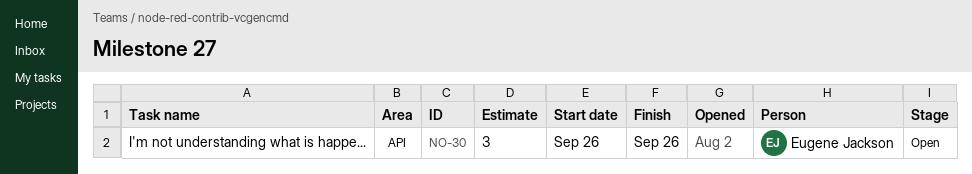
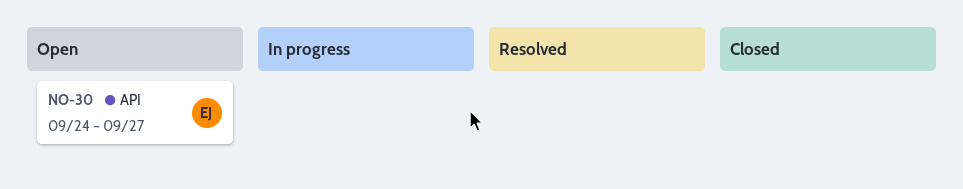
NO-30, start: Sep 26 -> Sep 24
NO-30, due: Sep 26 -> Sep 27

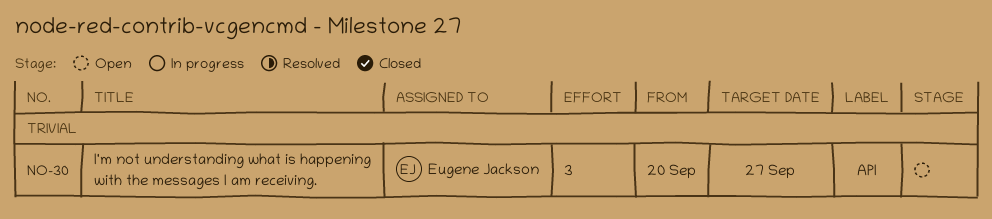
NO-30, start: Sep 24 -> Sep 20

